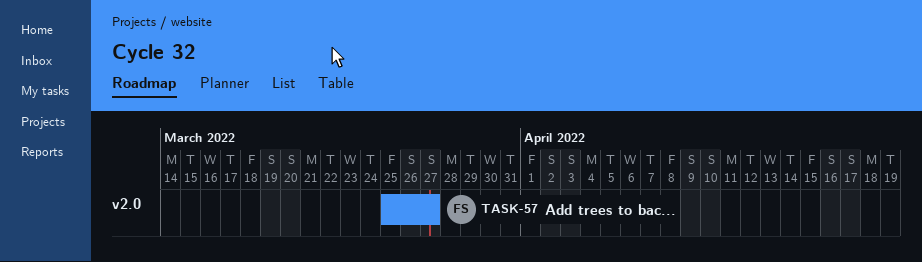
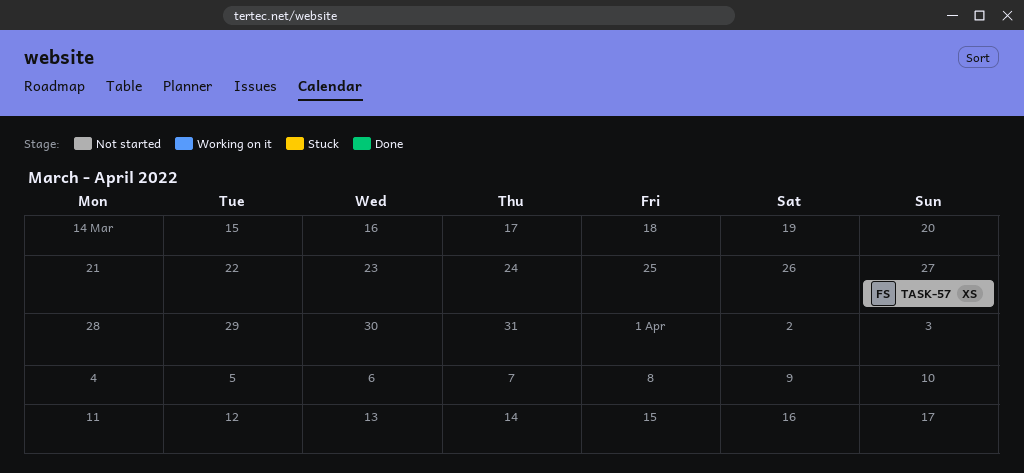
TASK-57, start: Mar 25 -> Mar 27

